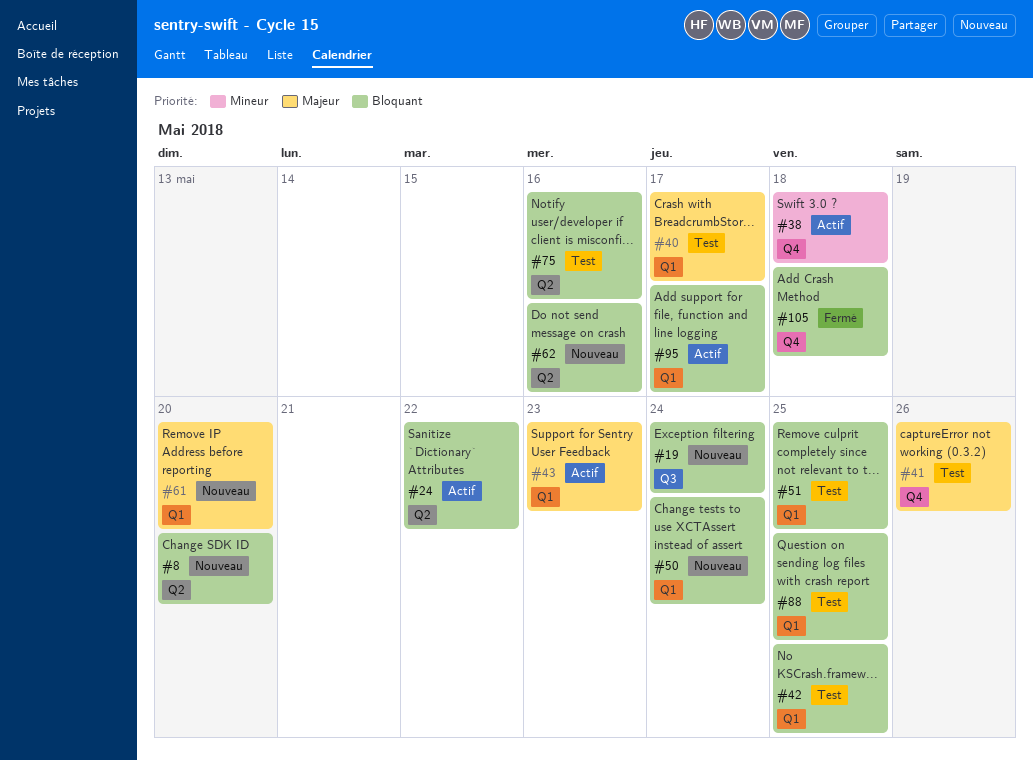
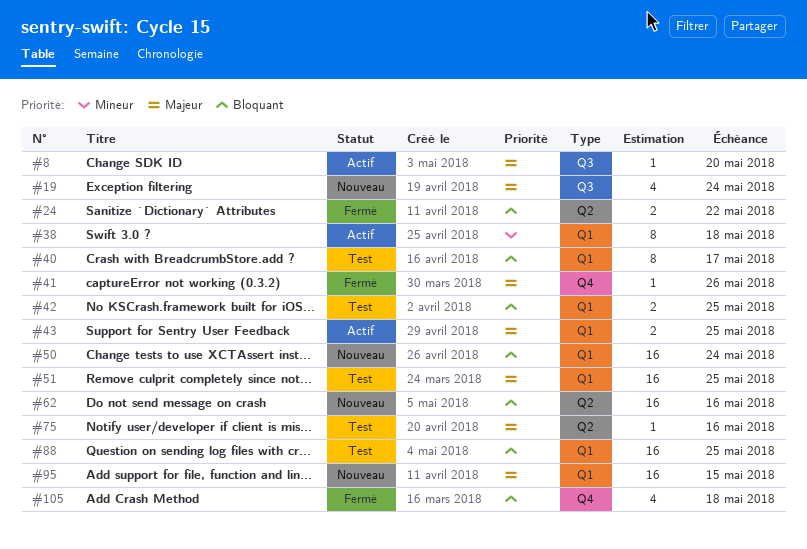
#8, status: Nouveau -> Actif
#8, priority: Bloquant -> Majeur
#8, label: Q2 -> Q3
#19, priority: Bloquant -> Majeur
#24, status: Actif -> Fermé
#38, label: Q4 -> Q1
#40, priority: Majeur -> Bloquant
#41, status: Test -> Fermé
#43, due: May 23 -> May 25
#51, priority: Bloquant -> Majeur
#61: present -> none
#75, priority: Bloquant -> Majeur
#95, status: Actif -> Nouveau
#95, priority: Bloquant -> Majeur
#95, due: May 17 -> May 15

